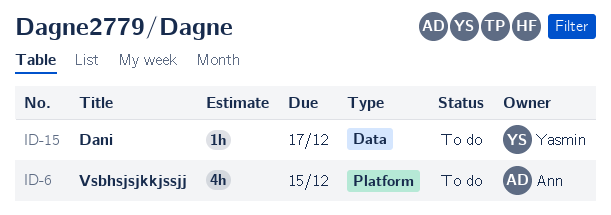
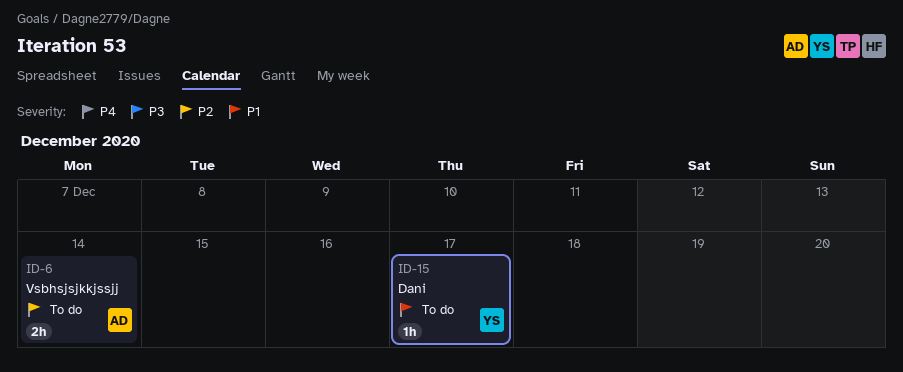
ID-6, estimate: 4h -> 2h
ID-6, due: Dec 15 -> Dec 14

